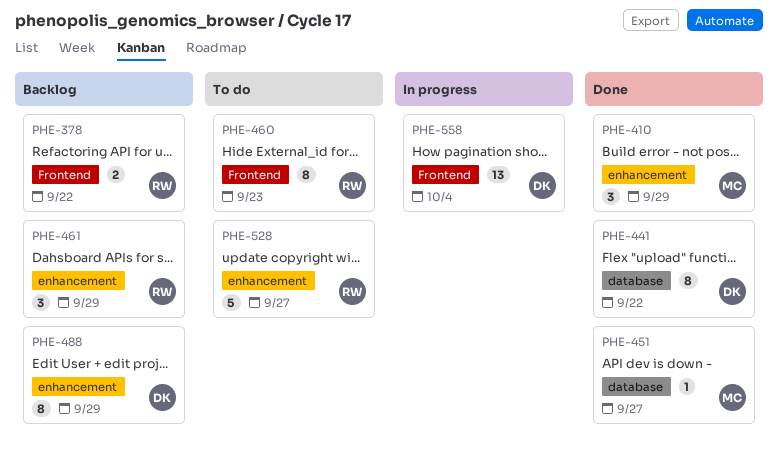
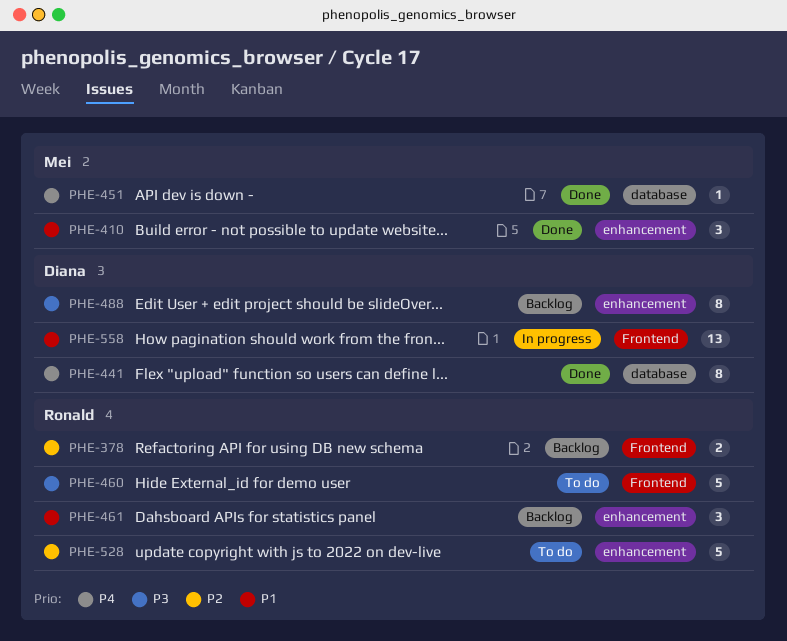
PHE-460, estimate: 8 -> 5

